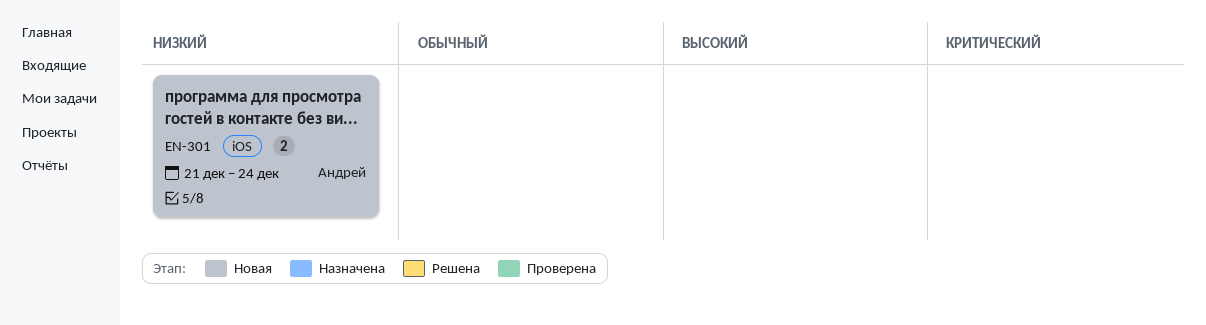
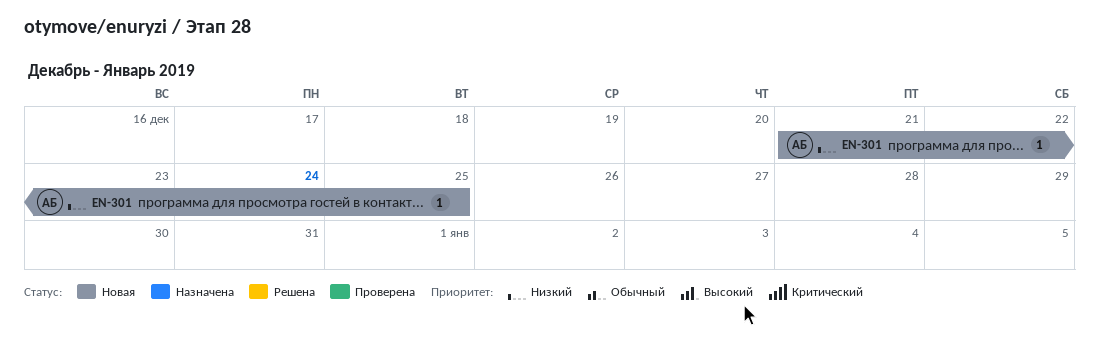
EN-301, estimate: 2 -> 1
EN-301, due: Dec 24 -> Dec 25

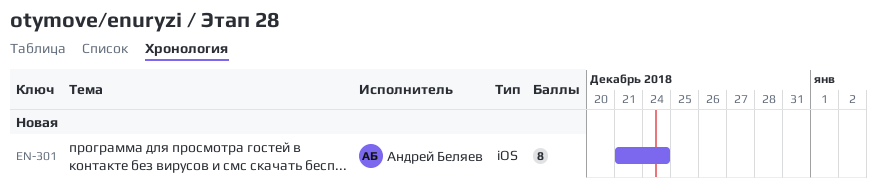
EN-301, estimate: 1 -> 8
EN-301, due: Dec 25 -> Dec 24

